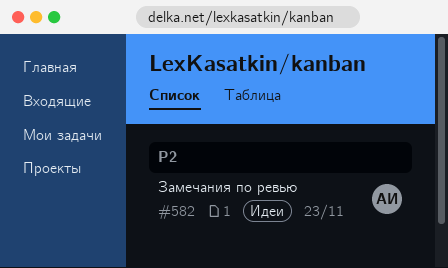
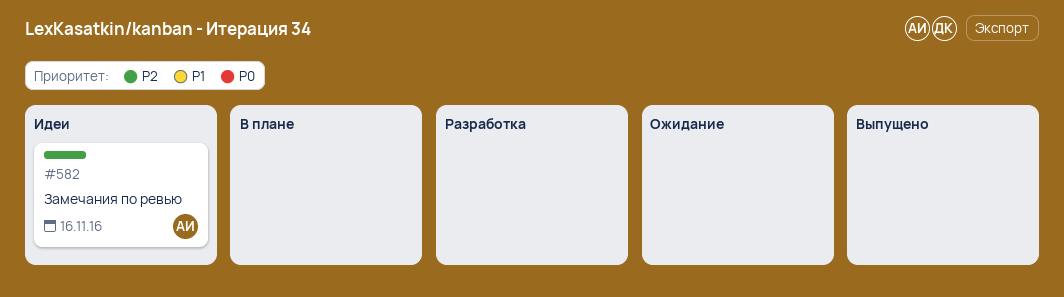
#582, due: Nov 23 -> Nov 16

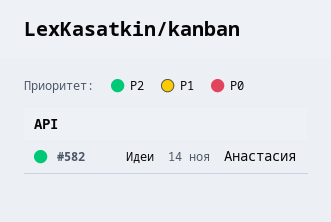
#582, due: Nov 16 -> Nov 14

